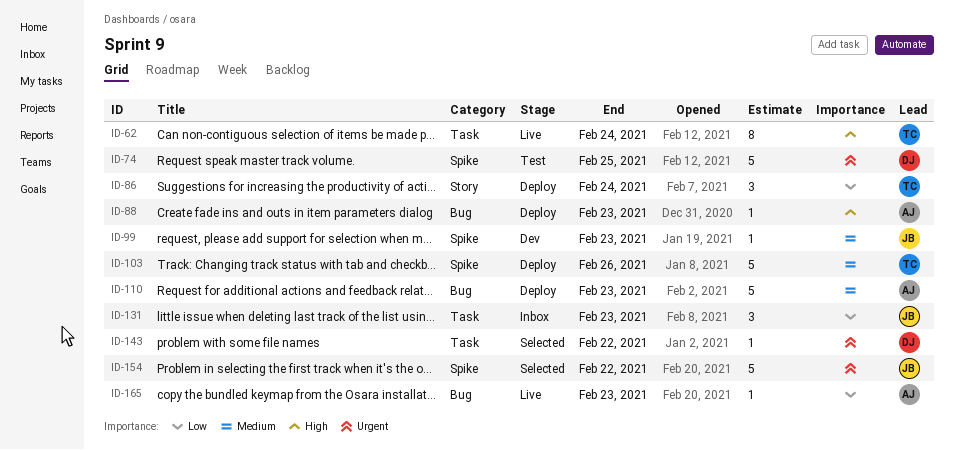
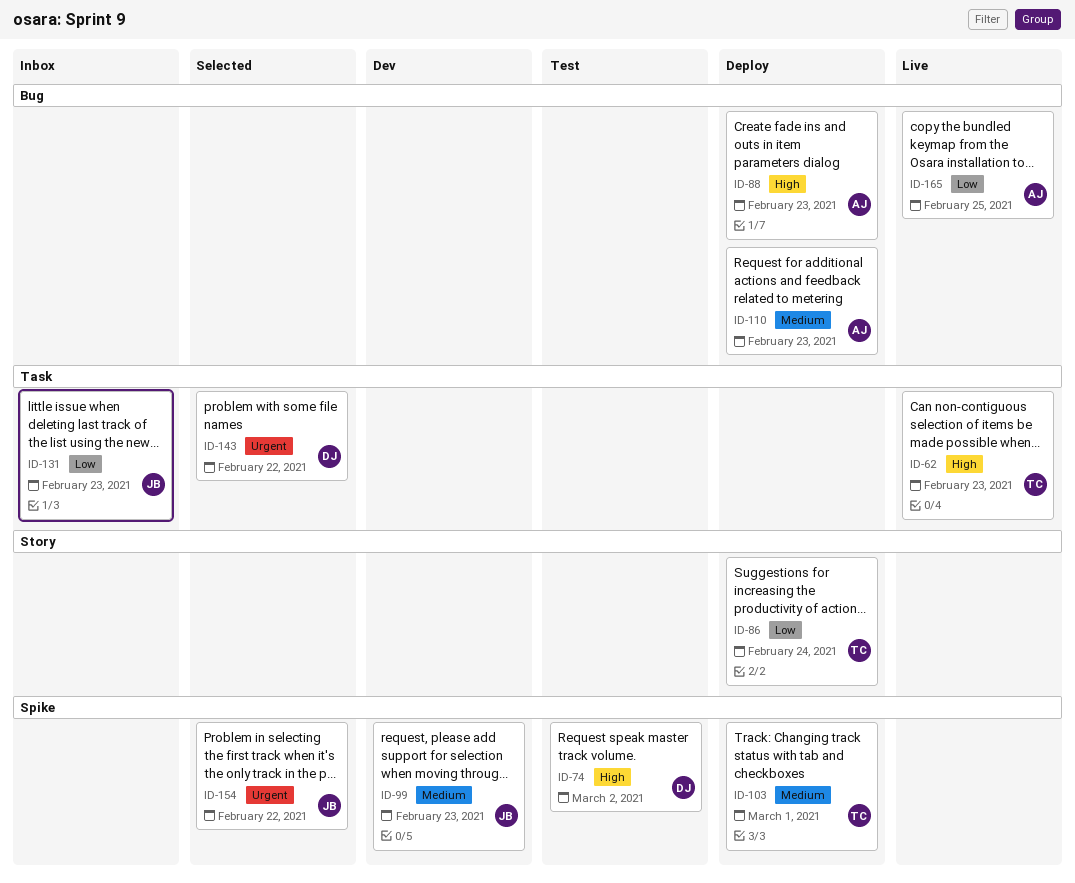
ID-62, due: Feb 24 -> Feb 23
ID-74, priority: Urgent -> High
ID-74, due: Feb 25 -> Mar 2
ID-103, due: Feb 26 -> Mar 1
ID-165, due: Feb 23 -> Feb 25

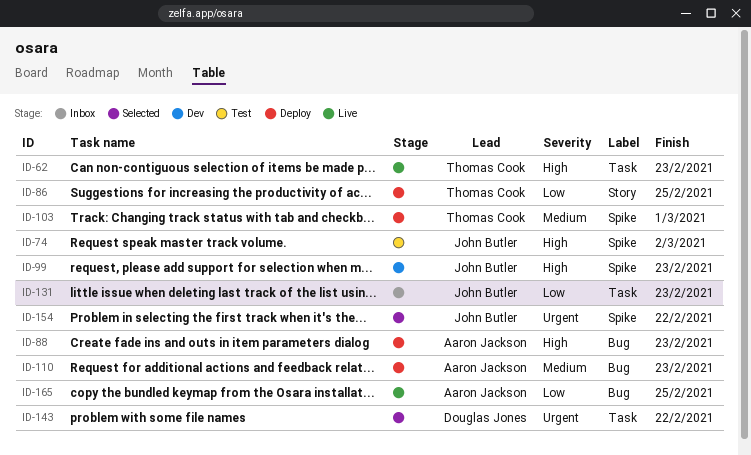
ID-74, owner: Douglas Jones -> John Butler
ID-86, due: Feb 24 -> Feb 25
ID-99, priority: Medium -> High

